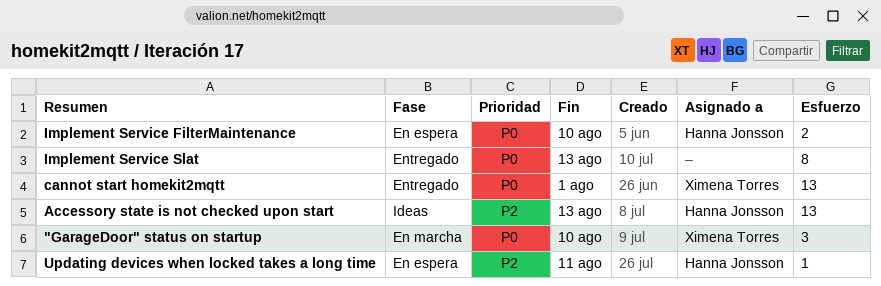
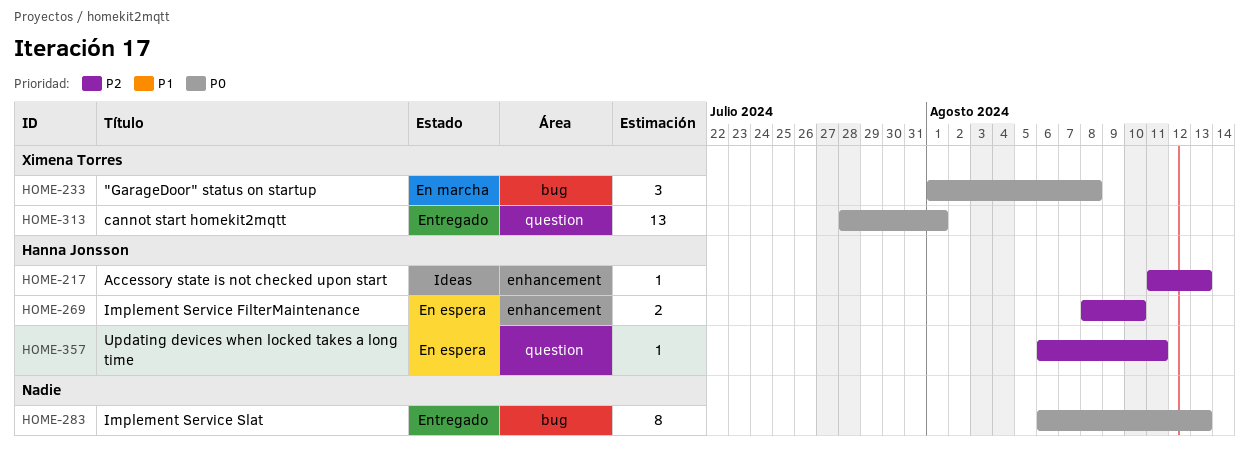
"GarageDoor" status on startup, due: Aug 10 -> Aug 8
Accessory state is not checked upon start, estimate: 13 -> 1
Implement Service FilterMaintenance, priority: P0 -> P2

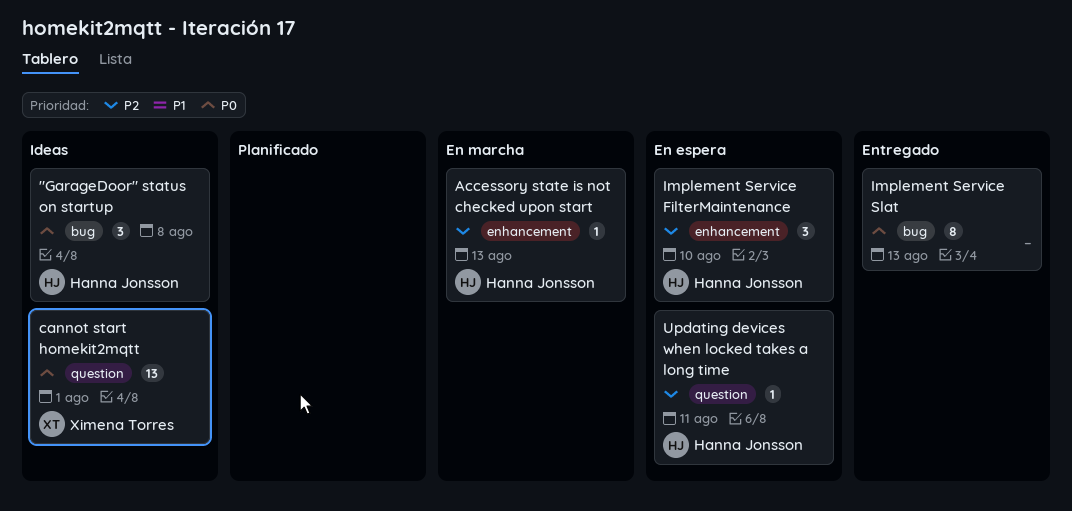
"GarageDoor" status on startup, status: En marcha -> Ideas
"GarageDoor" status on startup, owner: Ximena Torres -> Hanna Jonsson
Accessory state is not checked upon start, status: Ideas -> En marcha
cannot start homekit2mqtt, status: Entregado -> Ideas
Implement Service FilterMaintenance, estimate: 2 -> 3

